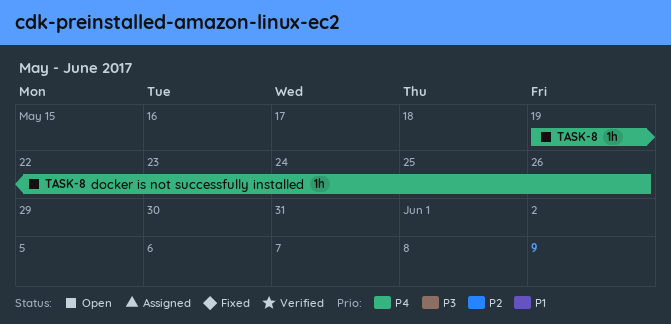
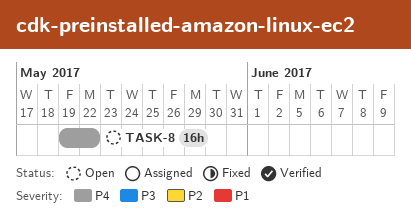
TASK-8, estimate: 1h -> 16h
TASK-8, due: May 26 -> May 22

